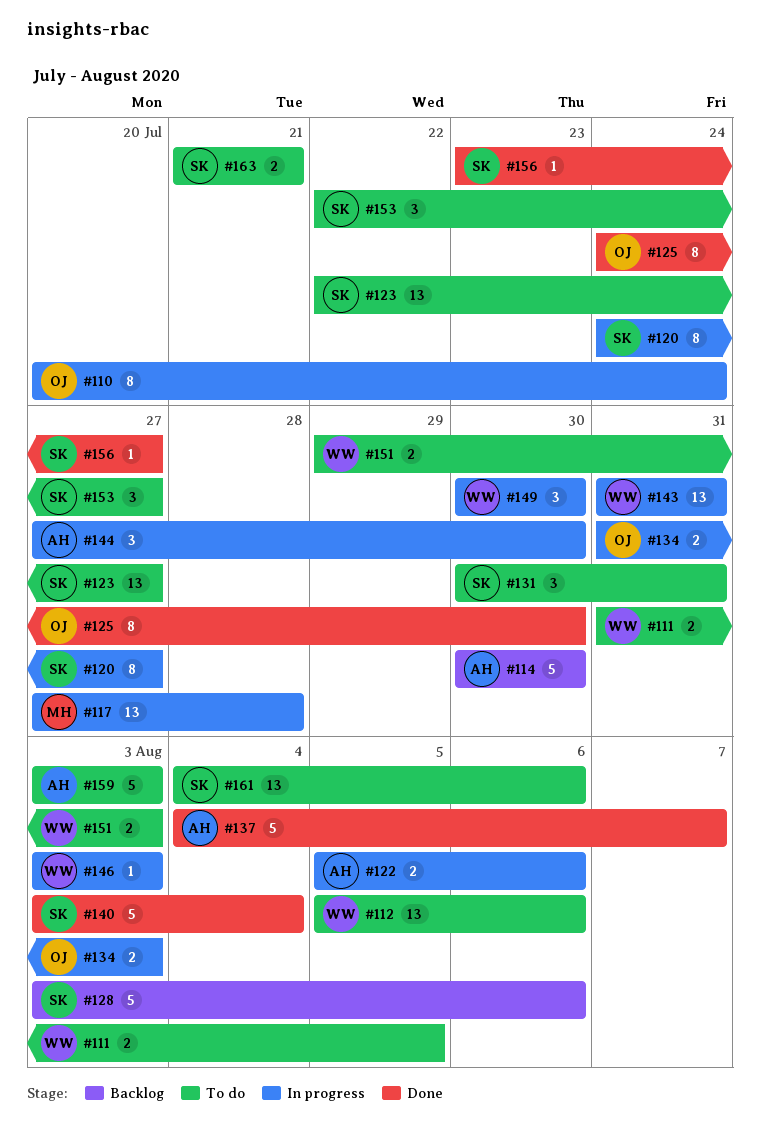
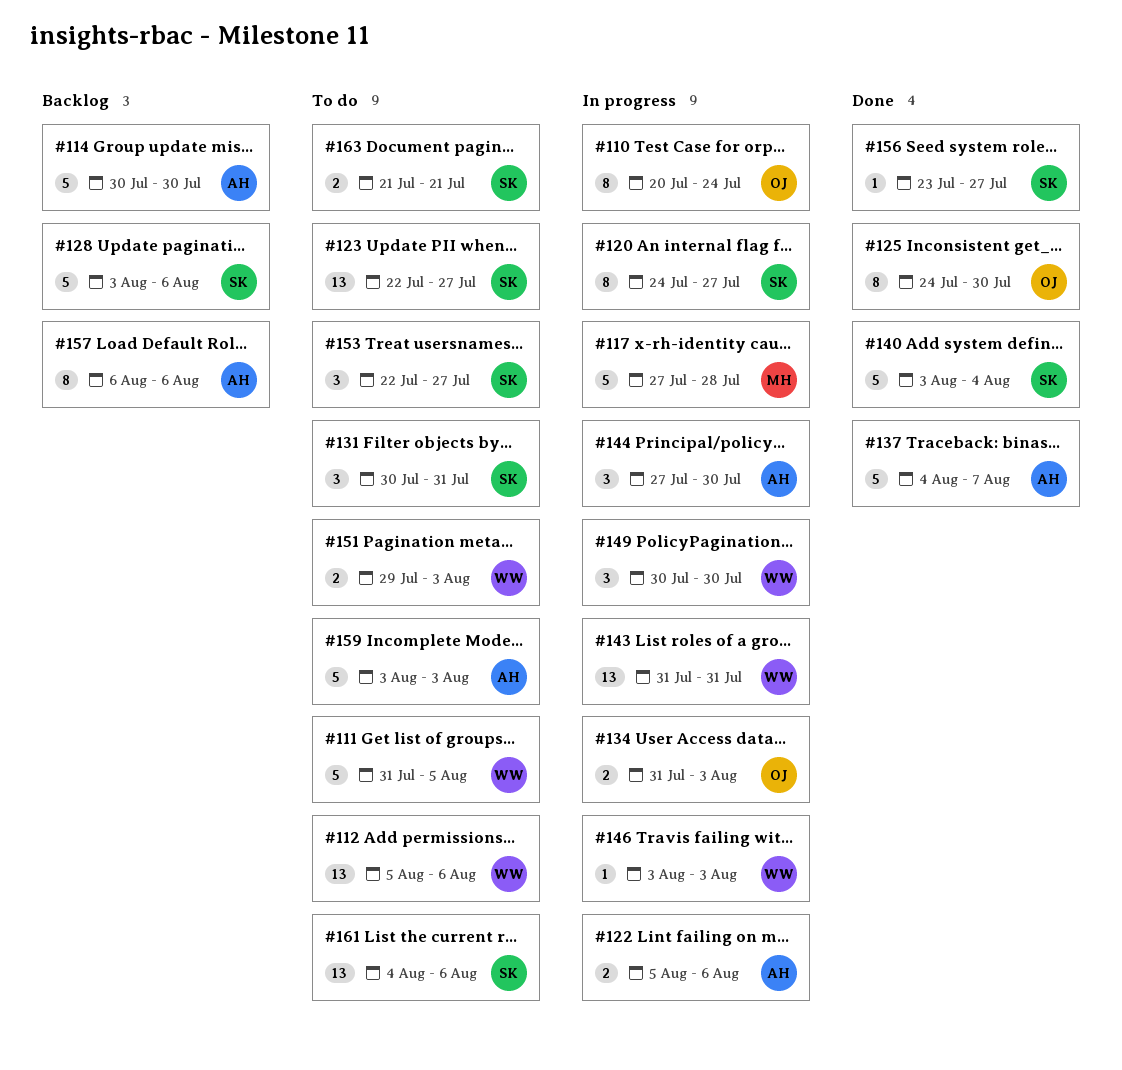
#111, estimate: 2 -> 5
#117, estimate: 13 -> 5
#157: none -> present

